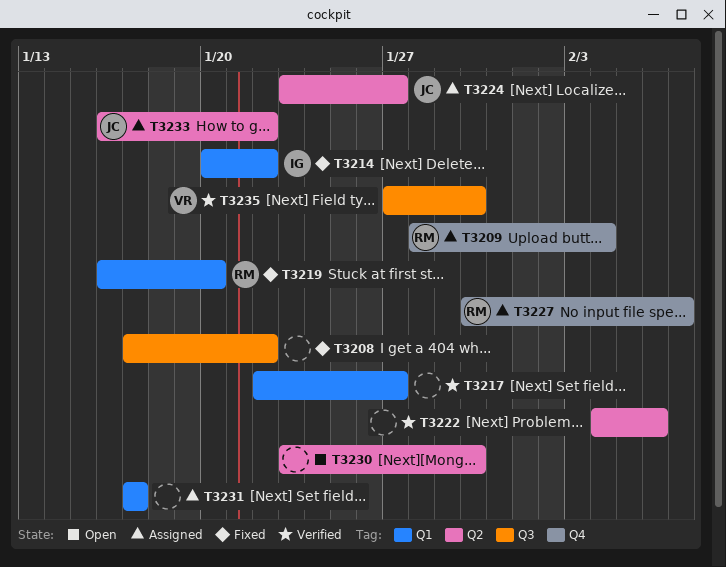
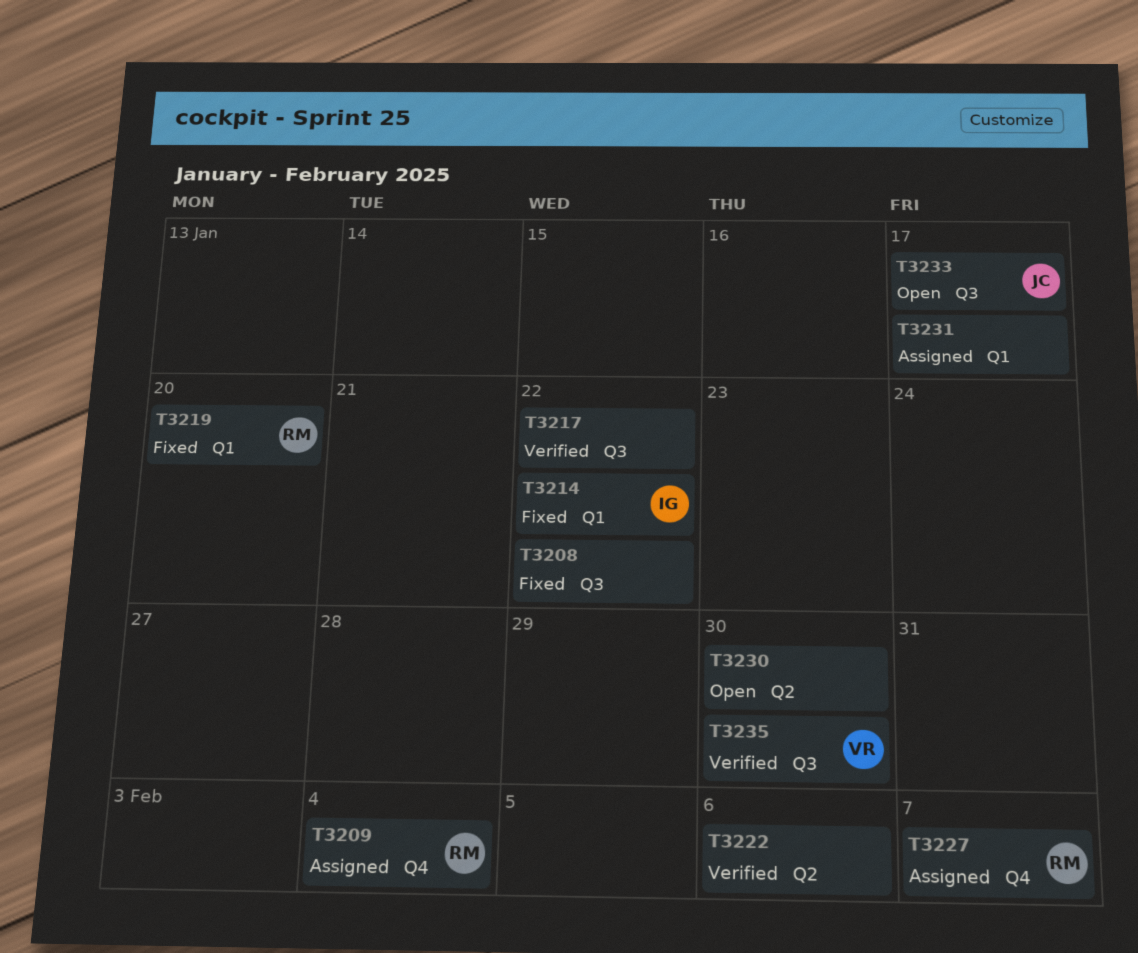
T3217, label: Q1 -> Q3
T3217, due: Jan 27 -> Jan 22
T3224: present -> none
T3233, status: Assigned -> Open
T3233, label: Q2 -> Q3
T3233, due: Jan 22 -> Jan 17

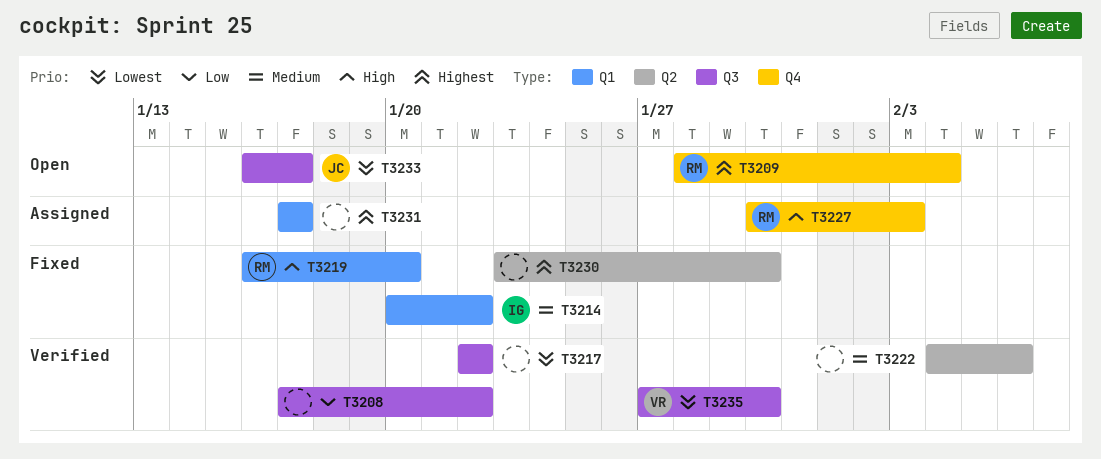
T3208, status: Fixed -> Verified
T3209, status: Assigned -> Open
T3227, due: Feb 7 -> Feb 3
T3230, status: Open -> Fixed

